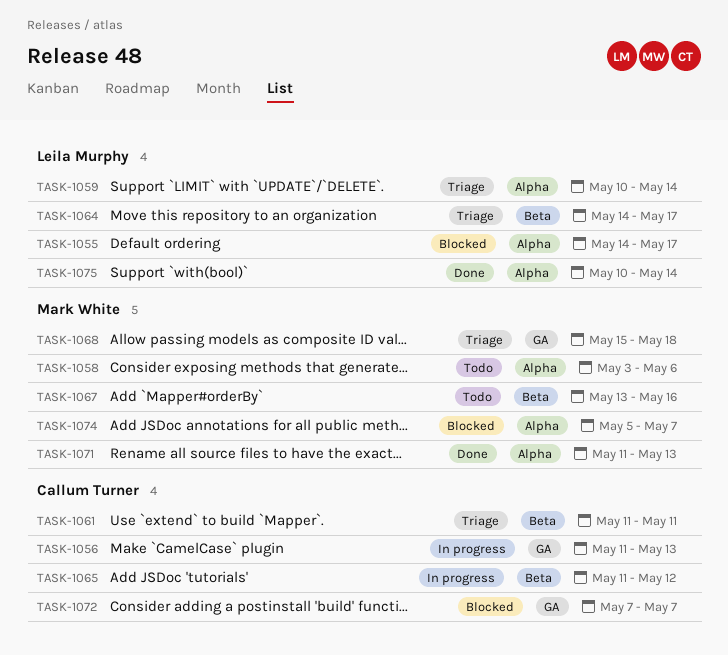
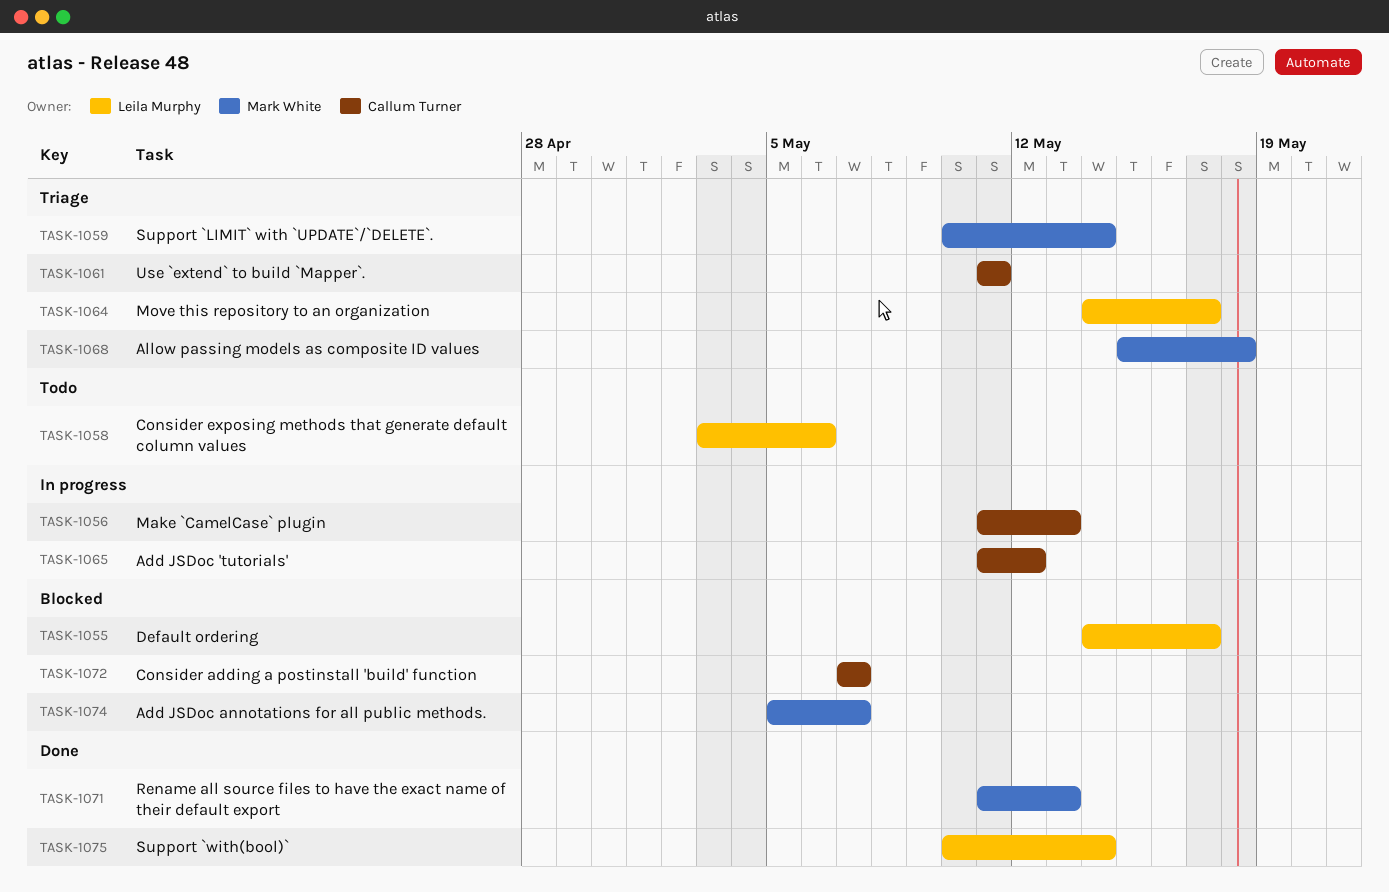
TASK-1058, owner: Mark White -> Leila Murphy
TASK-1059, owner: Leila Murphy -> Mark White
TASK-1067: present -> none

